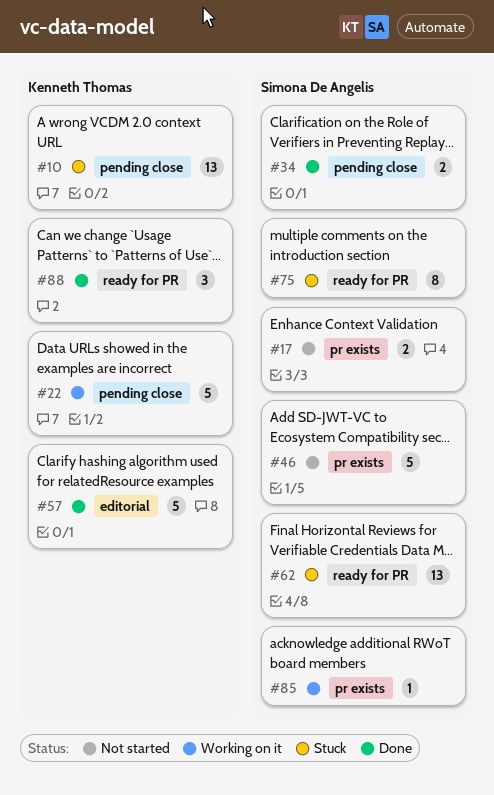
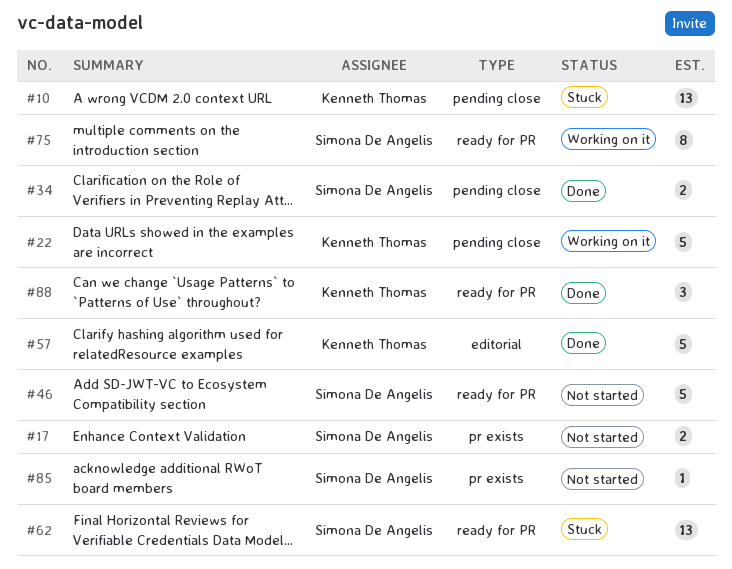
#46, label: pr exists -> ready for PR
#75, status: Stuck -> Working on it
#85, status: Working on it -> Not started

